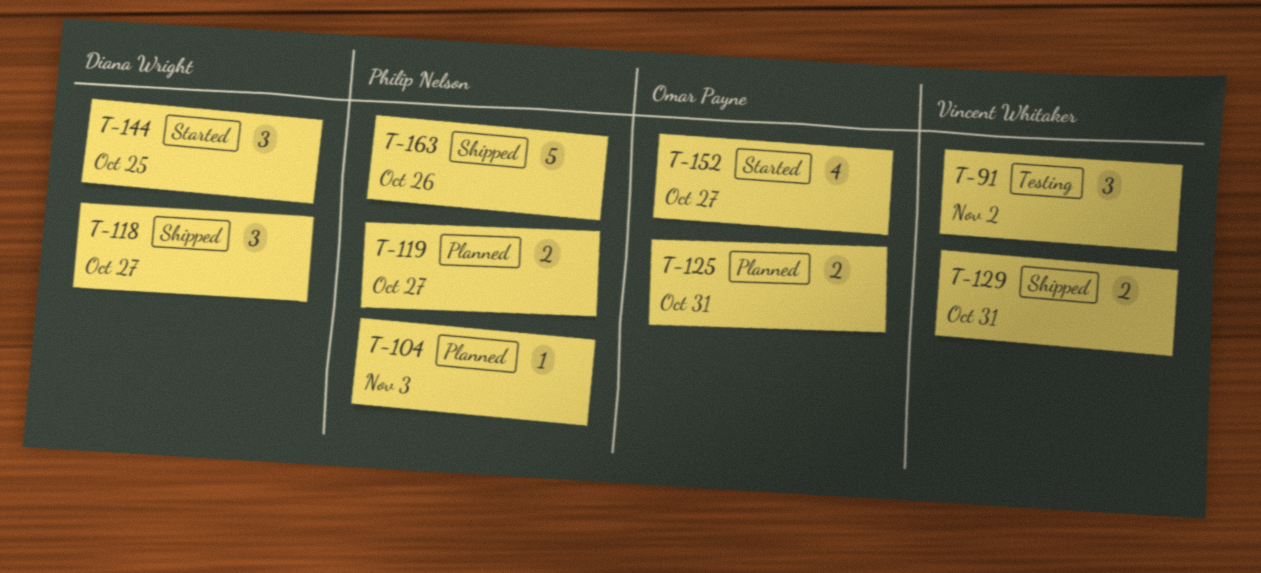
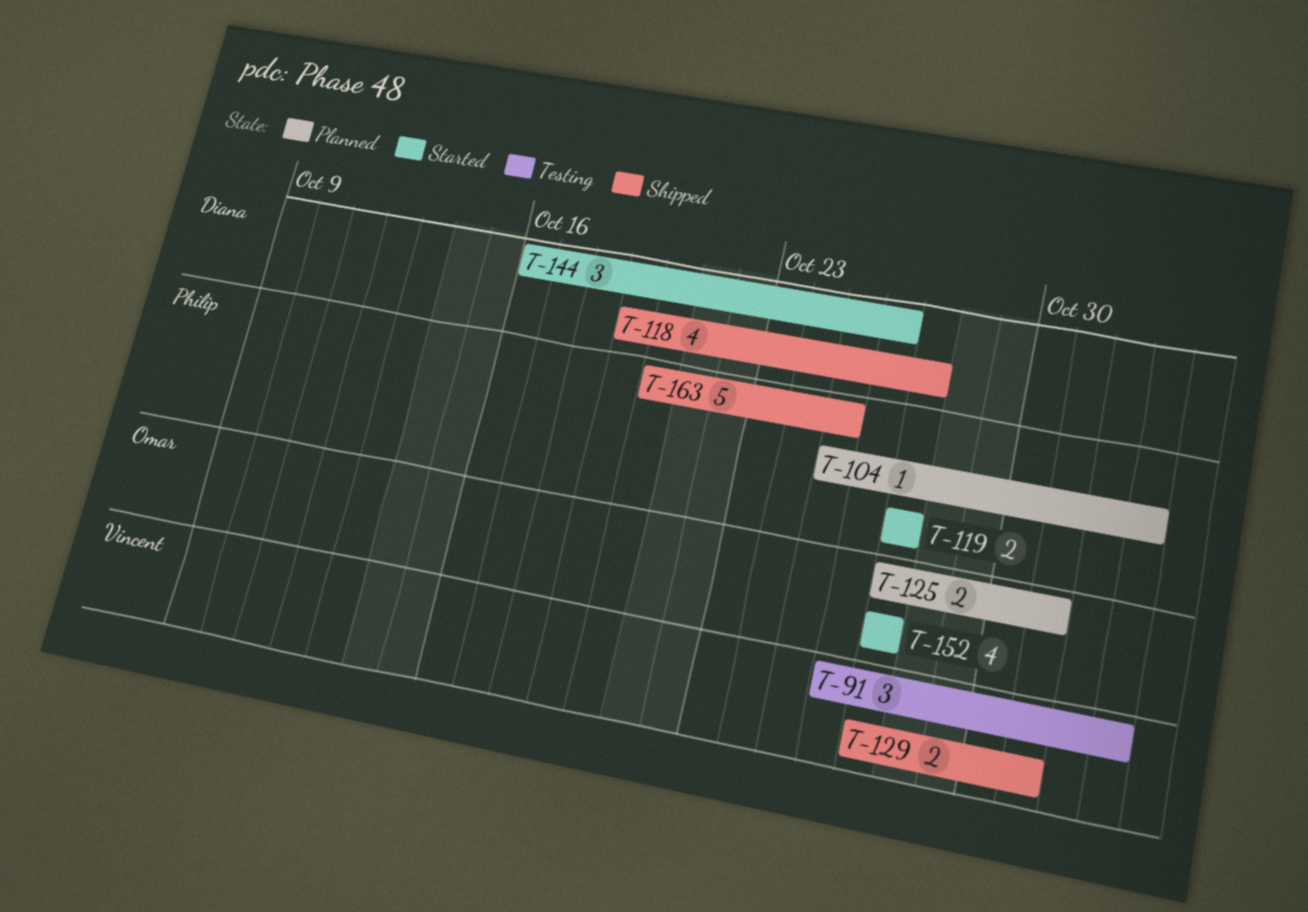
T-104, due: Nov 3 -> Nov 2
T-118, estimate: 3 -> 4
T-119, status: Planned -> Started
T-144, due: Oct 25 -> Oct 26
T-163, due: Oct 26 -> Oct 25

